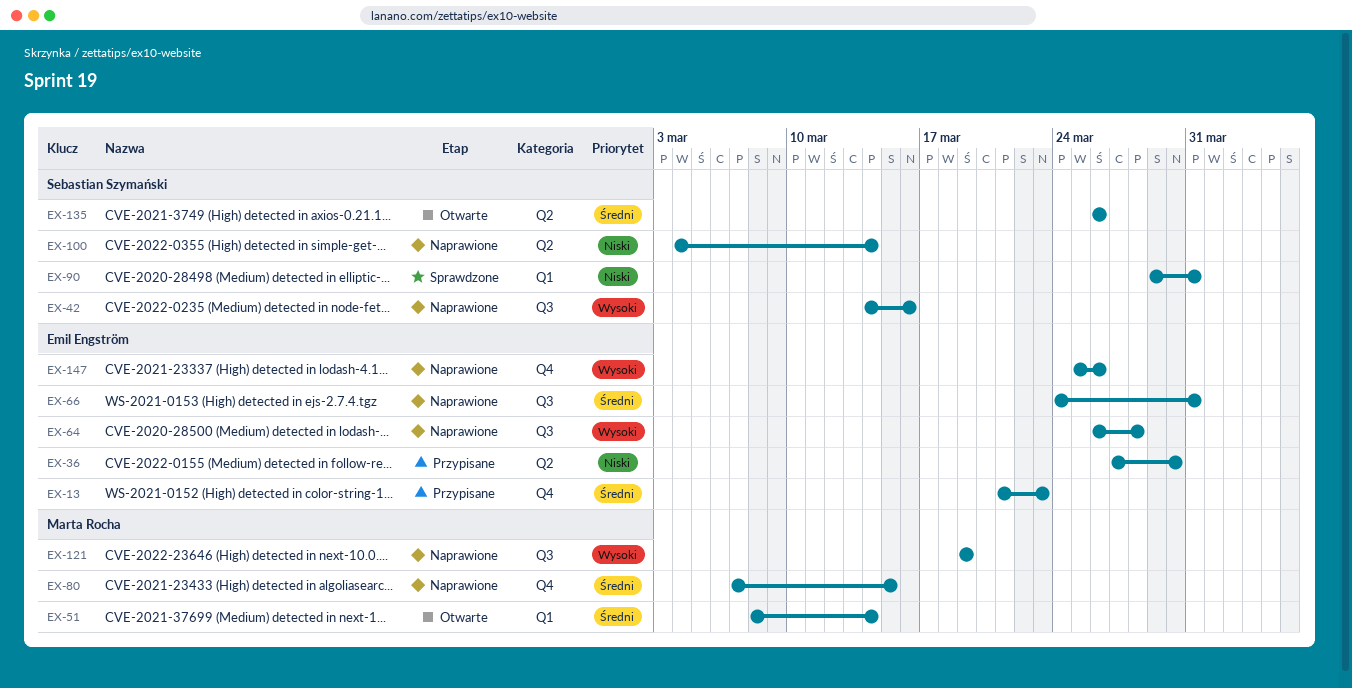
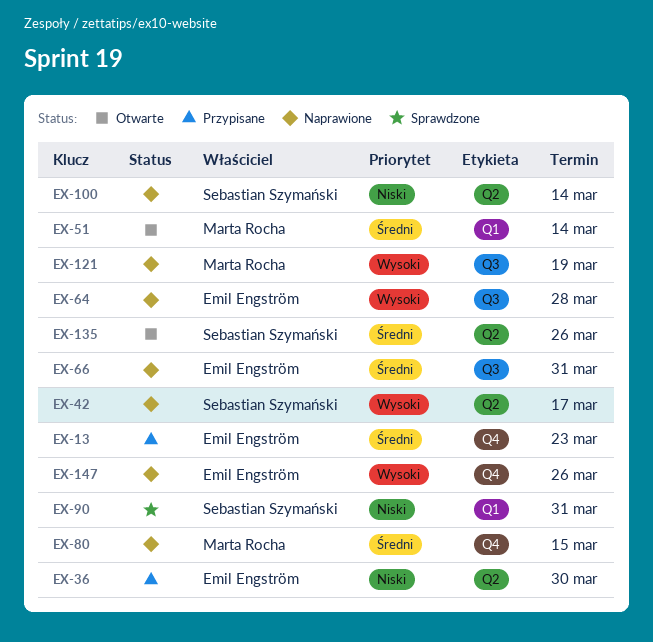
EX-42, label: Q3 -> Q2
EX-42, due: Mar 16 -> Mar 17

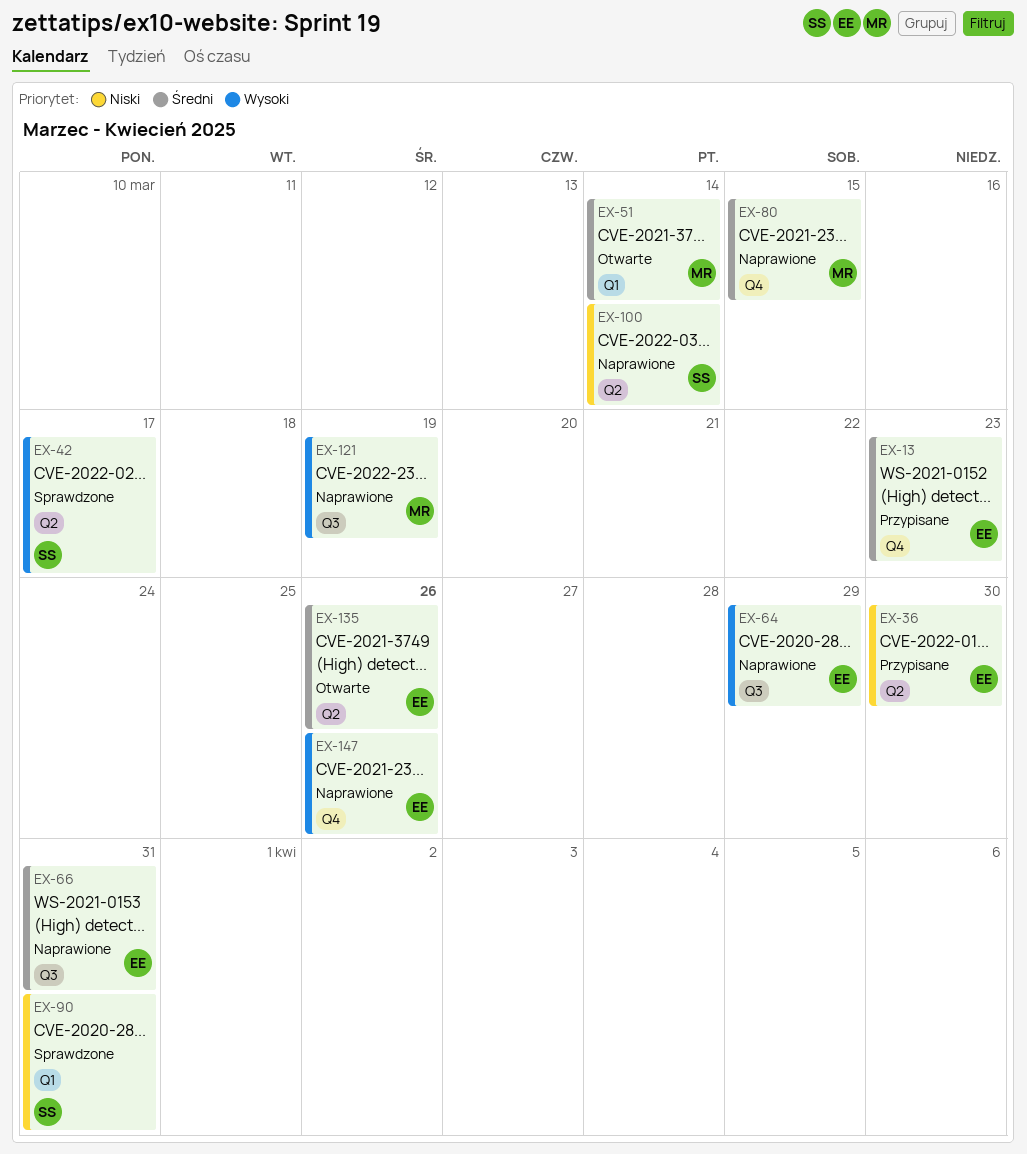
EX-42, status: Naprawione -> Sprawdzone
EX-64, due: Mar 28 -> Mar 29
EX-135, owner: Sebastian Szymański -> Emil Engström

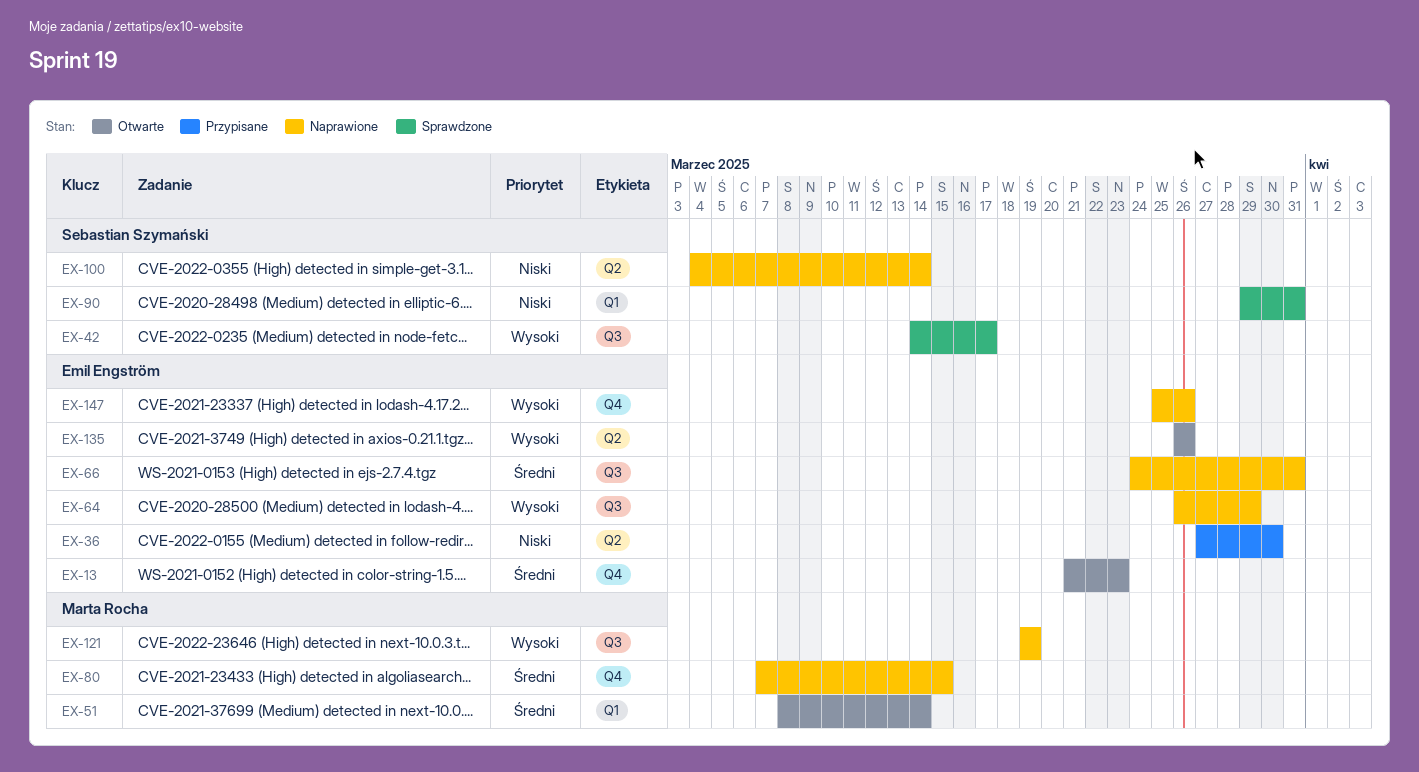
EX-13, status: Przypisane -> Otwarte
EX-42, label: Q2 -> Q3
EX-135, priority: Średni -> Wysoki

